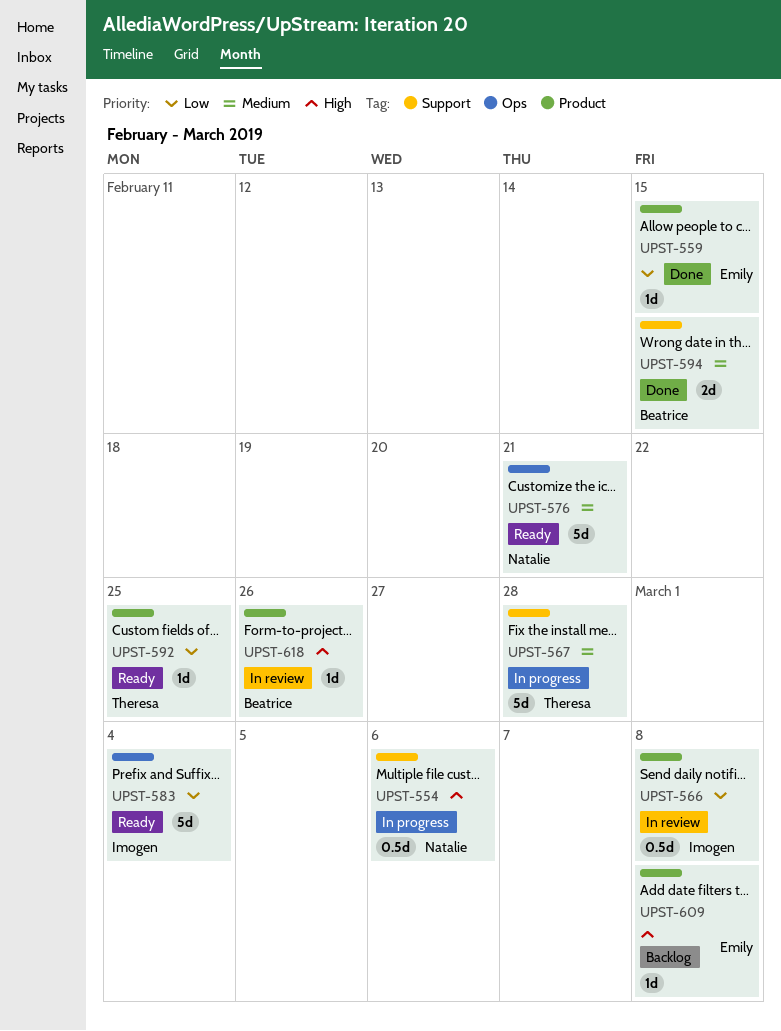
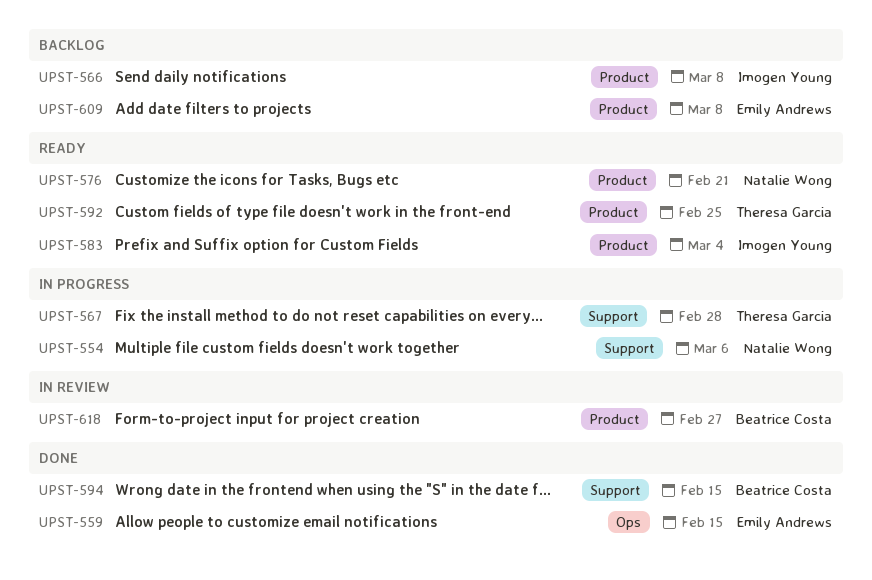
UPST-559, label: Product -> Ops
UPST-566, status: In review -> Backlog
UPST-576, label: Ops -> Product
UPST-583, label: Ops -> Product
UPST-618, due: Feb 26 -> Feb 27

